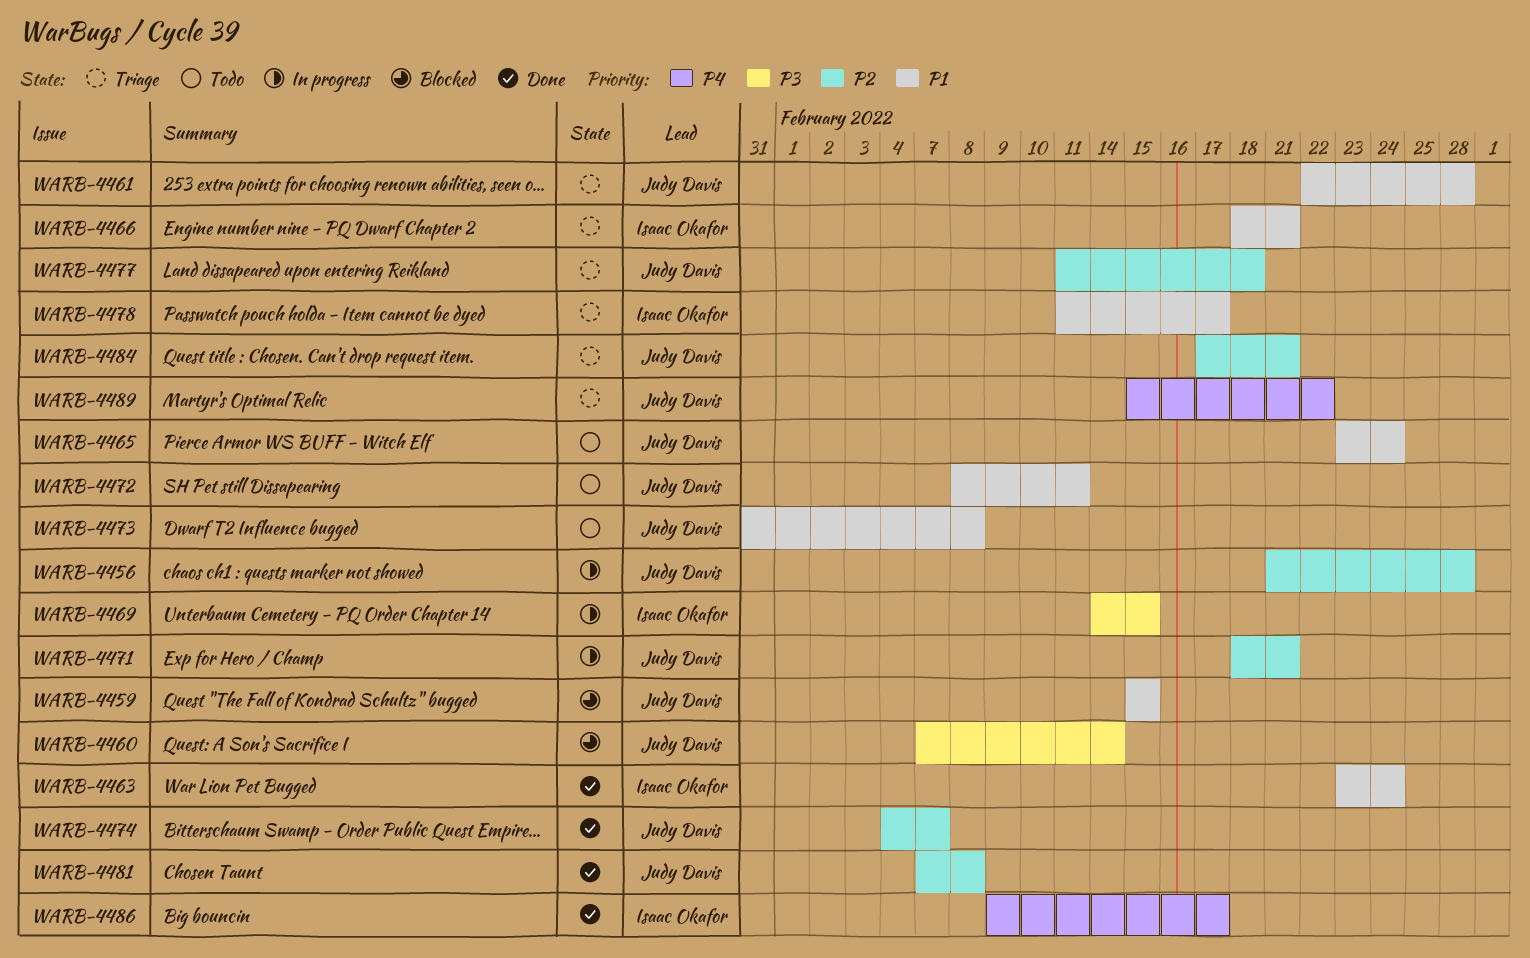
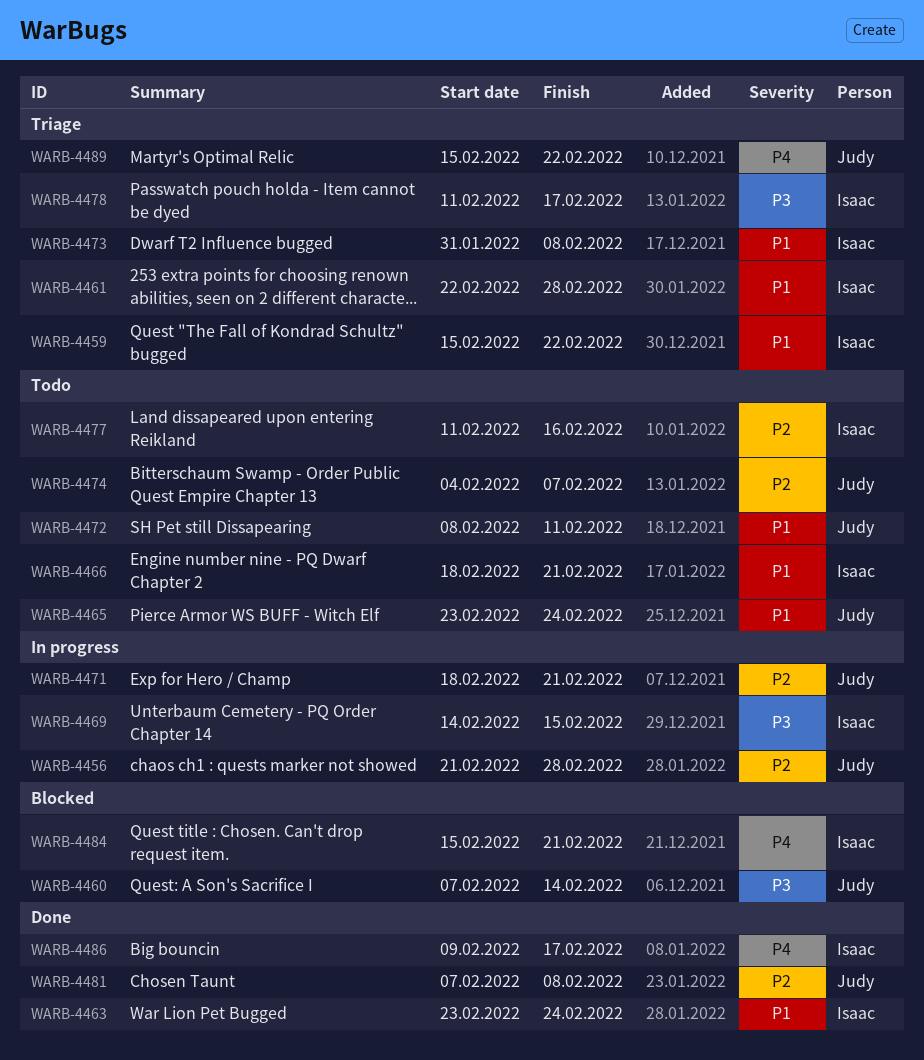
WARB-4459, status: Blocked -> Triage
WARB-4459, owner: Judy Davis -> Isaac Okafor
WARB-4459, due: Feb 15 -> Feb 22
WARB-4461, owner: Judy Davis -> Isaac Okafor
WARB-4466, status: Triage -> Todo
WARB-4473, status: Todo -> Triage
WARB-4473, owner: Judy Davis -> Isaac Okafor
WARB-4474, status: Done -> Todo
WARB-4477, status: Triage -> Todo
WARB-4477, owner: Judy Davis -> Isaac Okafor
WARB-4477, due: Feb 18 -> Feb 16
WARB-4478, priority: P1 -> P3
WARB-4484, status: Triage -> Blocked
WARB-4484, owner: Judy Davis -> Isaac Okafor
WARB-4484, priority: P2 -> P4
WARB-4484, start: Feb 17 -> Feb 15

